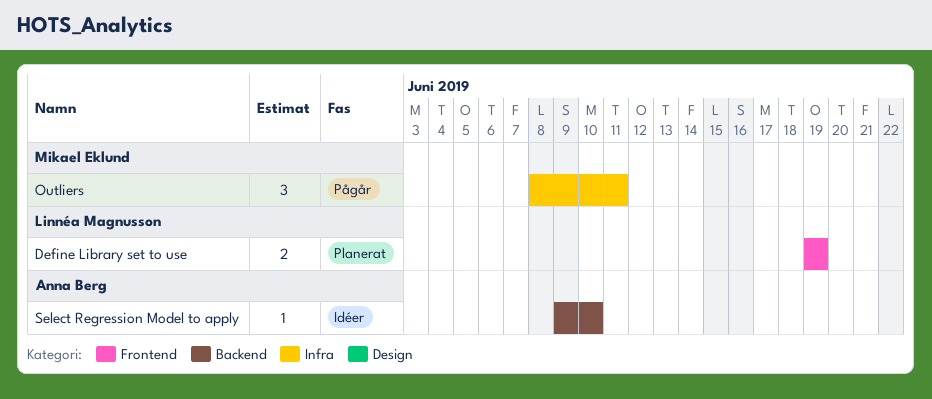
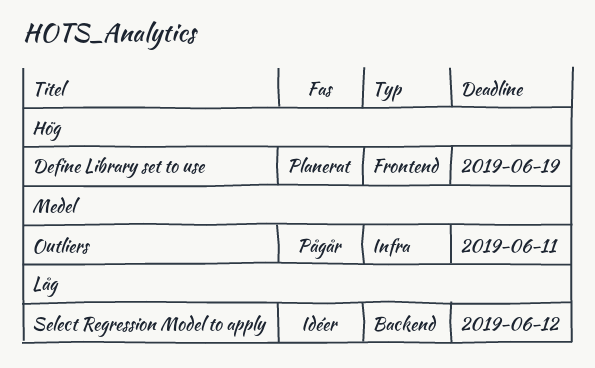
Select Regression Model to apply, due: Jun 10 -> Jun 12

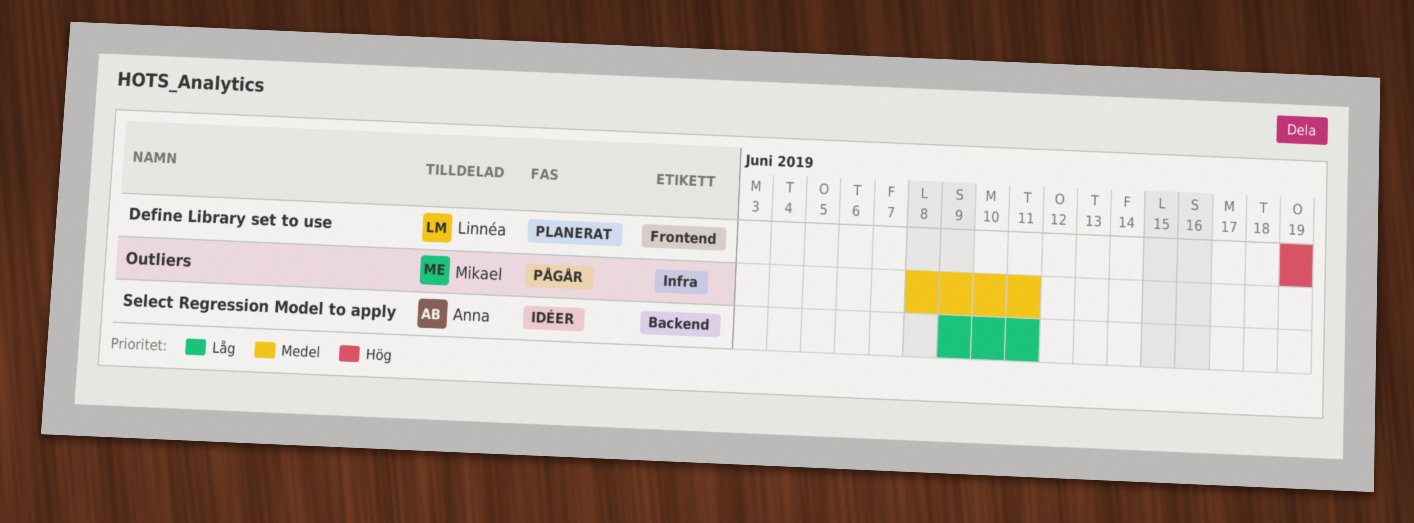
Select Regression Model to apply, due: Jun 12 -> Jun 11

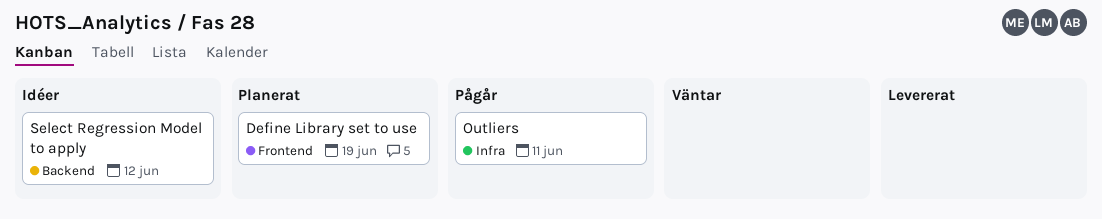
Select Regression Model to apply, due: Jun 11 -> Jun 12

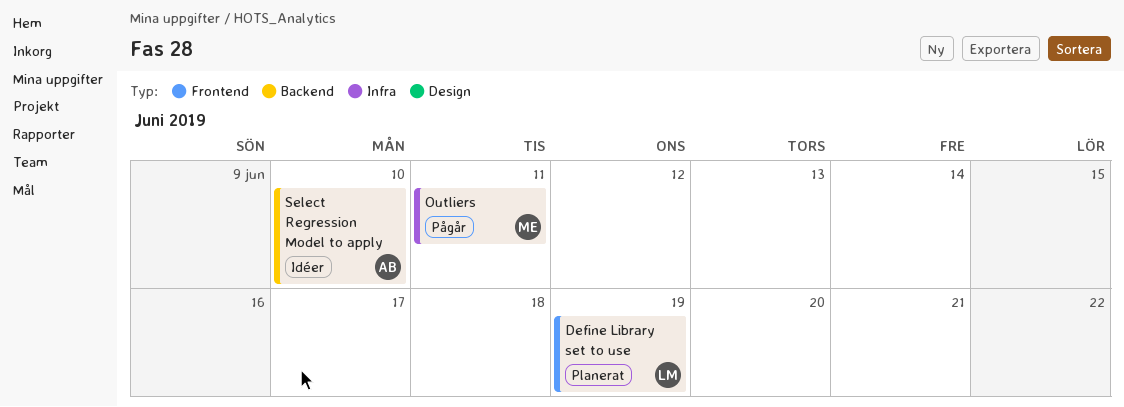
Select Regression Model to apply, due: Jun 12 -> Jun 10

